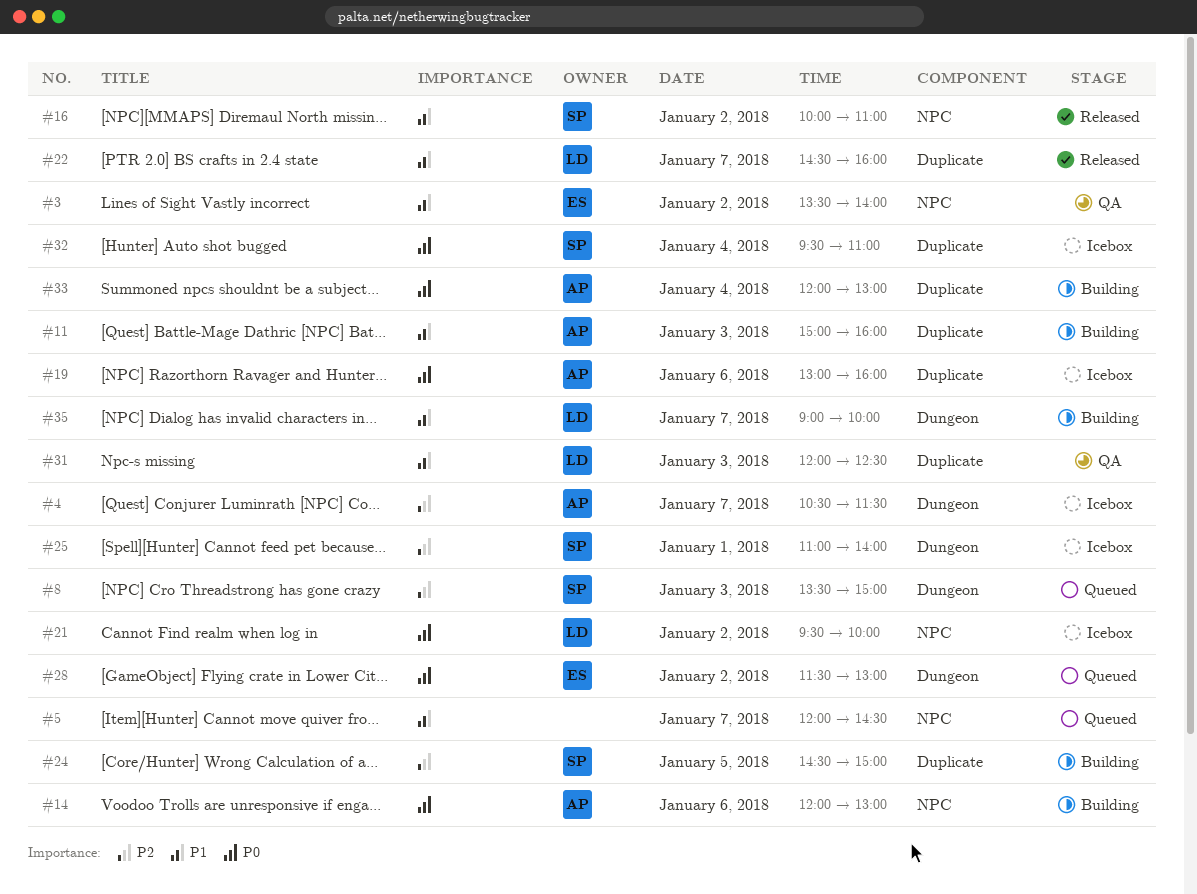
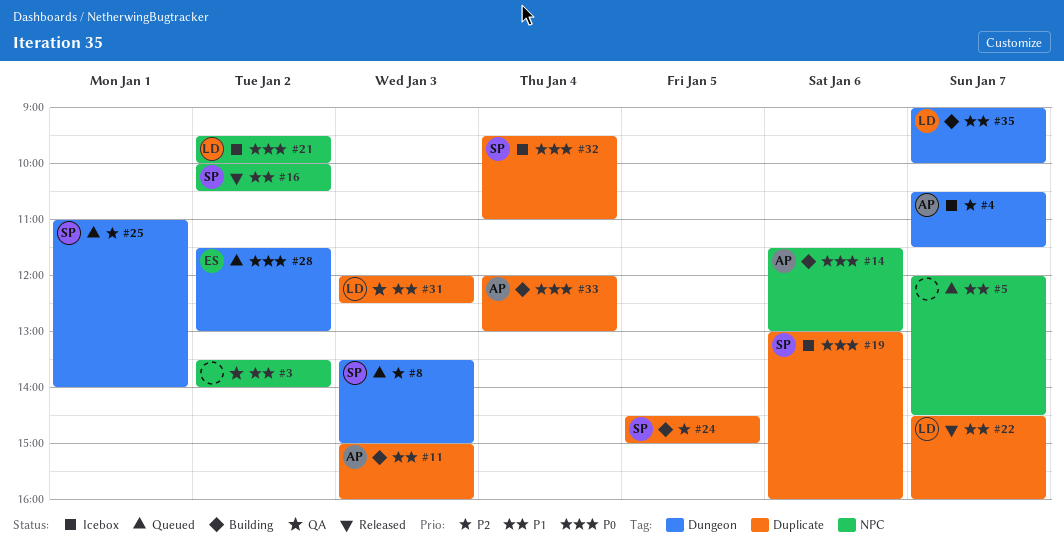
#3, owner: ES -> none
#14, begins: 12:00 -> 11:30
#16, ends: 11:00 -> 10:30
#19, owner: AP -> SP
#25, status: Icebox -> Queued

